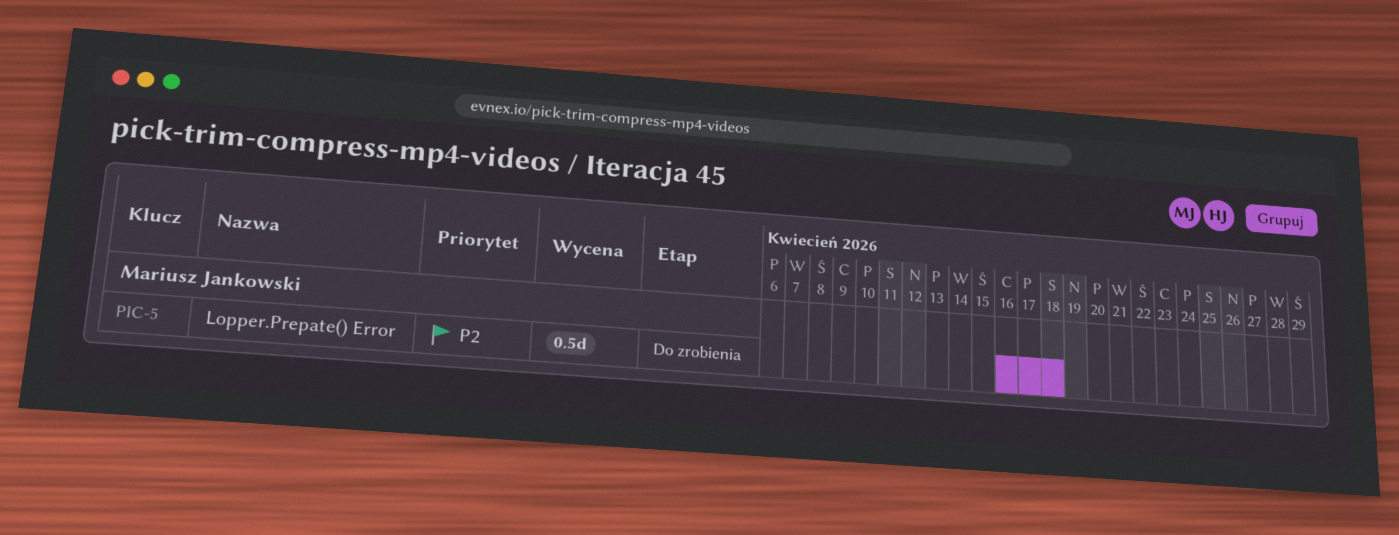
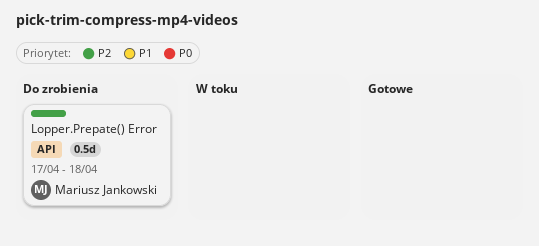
Lopper.Prepate() Error, start: Apr 16 -> Apr 17

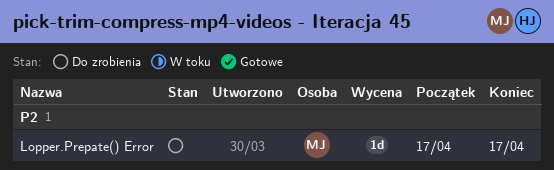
Lopper.Prepate() Error, estimate: 0.5d -> 1d
Lopper.Prepate() Error, due: Apr 18 -> Apr 17

